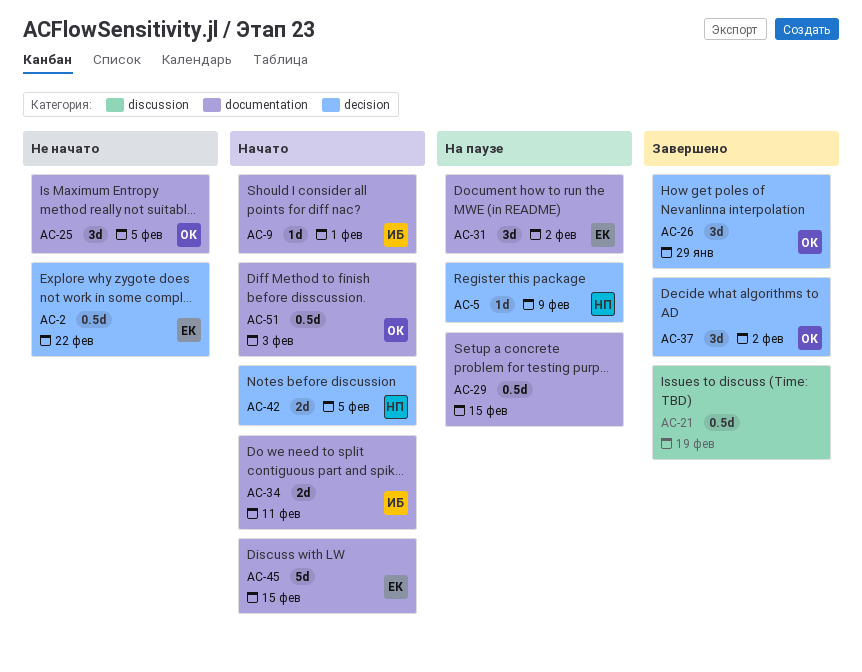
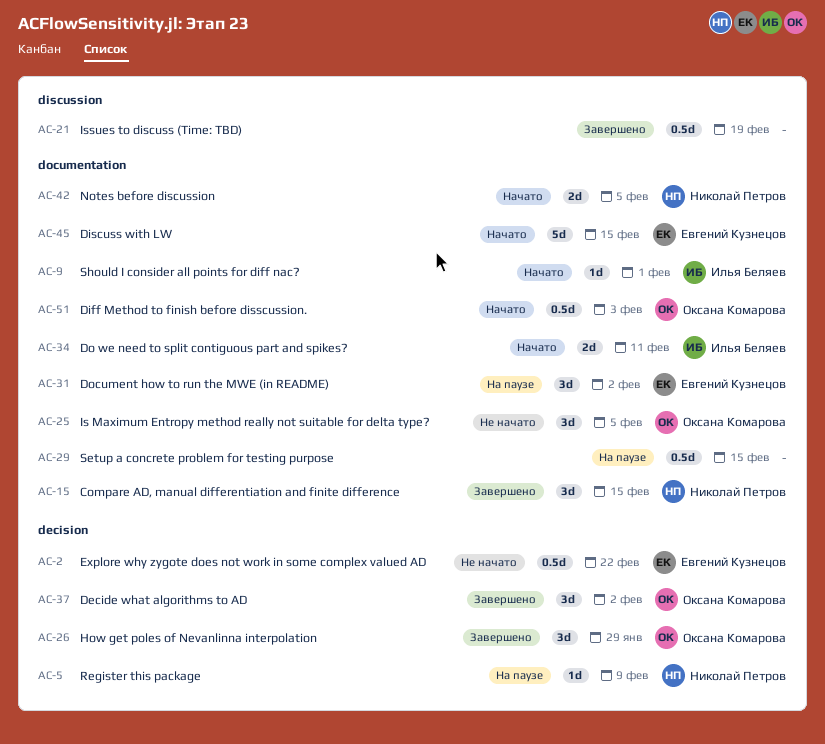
AC-15: none -> present
AC-42, label: decision -> documentation

